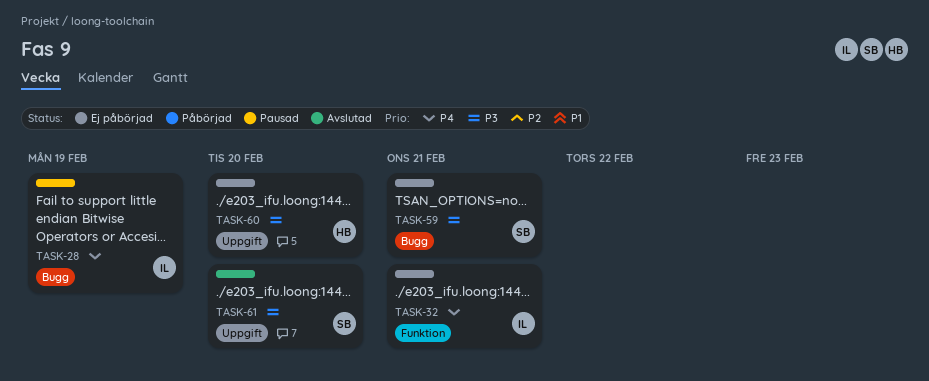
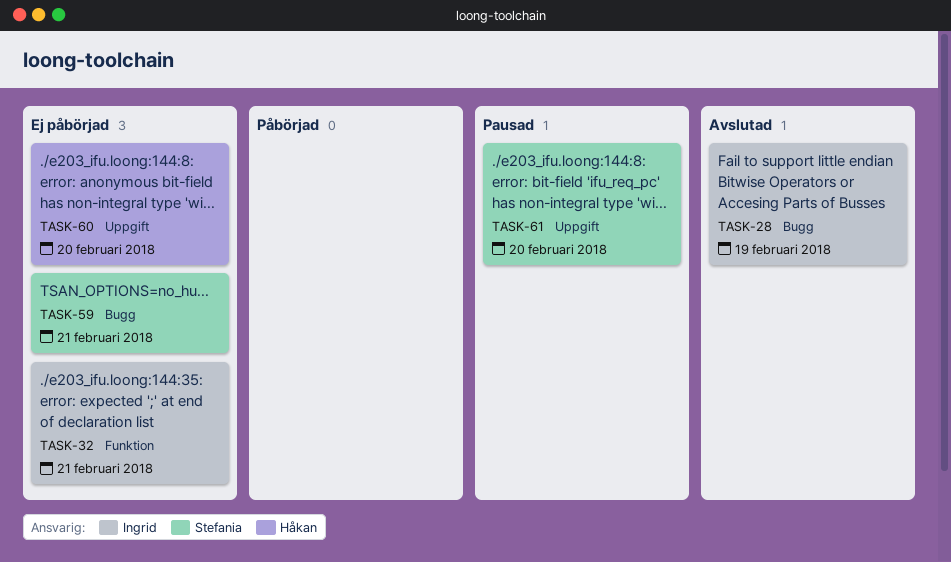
TASK-28, status: Pausad -> Avslutad
TASK-61, status: Avslutad -> Pausad

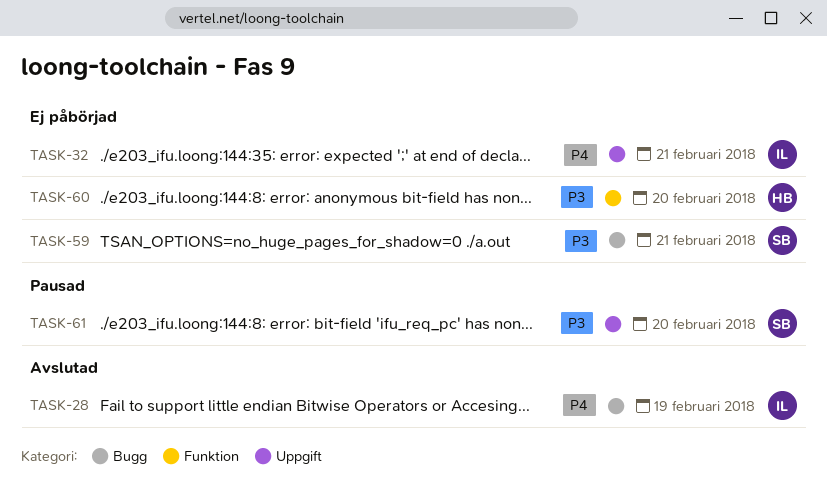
TASK-32, label: Funktion -> Uppgift
TASK-60, label: Uppgift -> Funktion

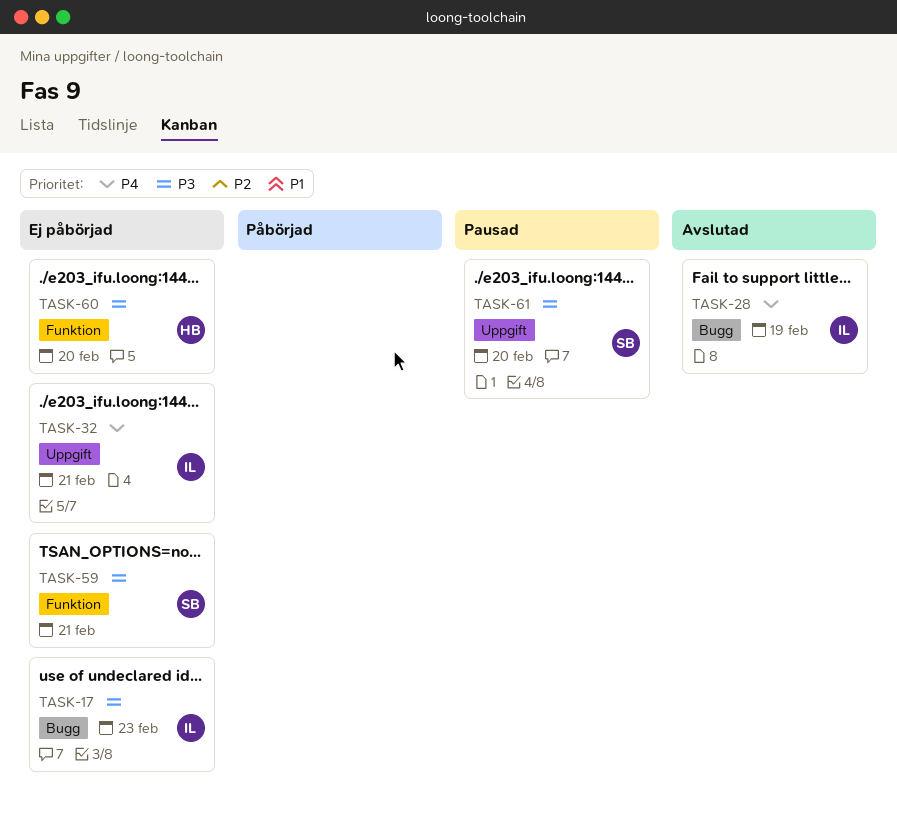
TASK-17: none -> present
TASK-59, label: Bugg -> Funktion

